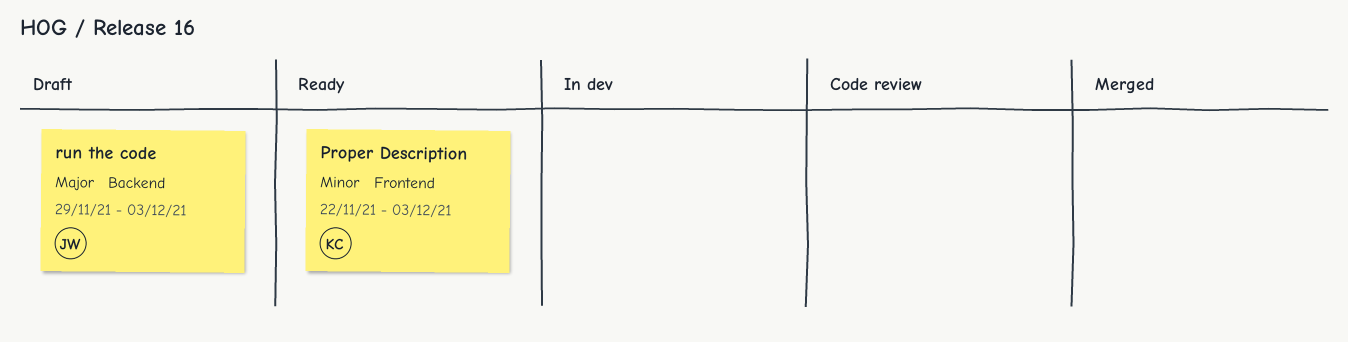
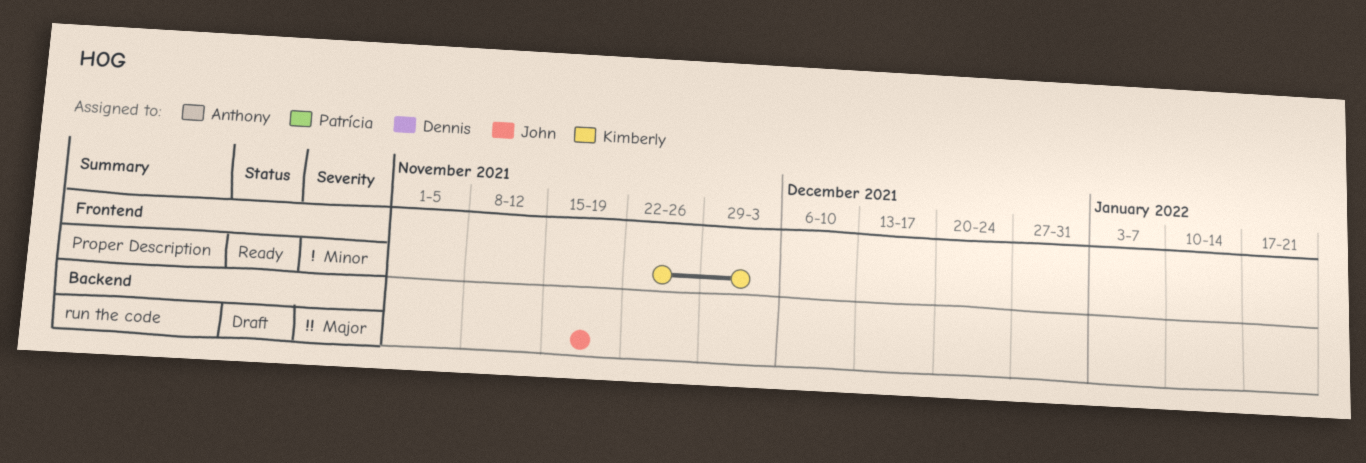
run the code, start: Nov 29 -> Nov 15
run the code, due: Dec 3 -> Nov 19

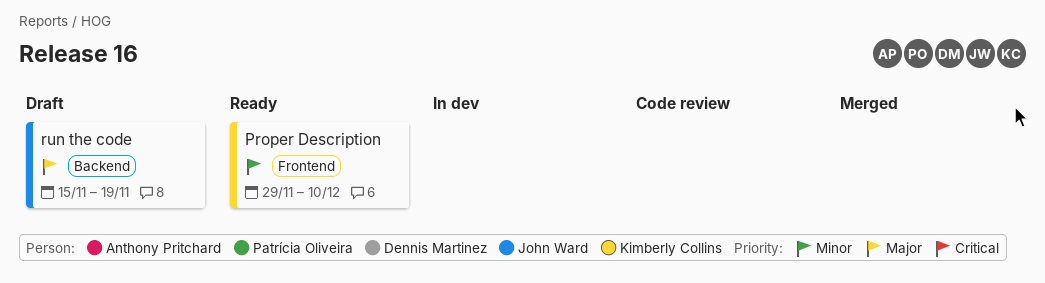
Proper Description, start: Nov 22 -> Nov 29
Proper Description, due: Dec 3 -> Dec 10

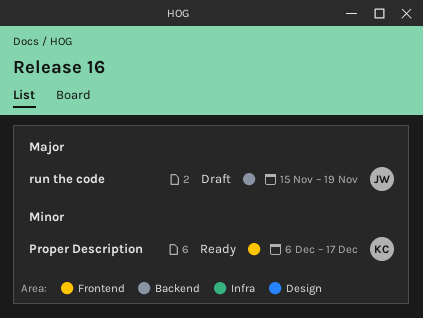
Proper Description, start: Nov 29 -> Dec 6
Proper Description, due: Dec 10 -> Dec 17

